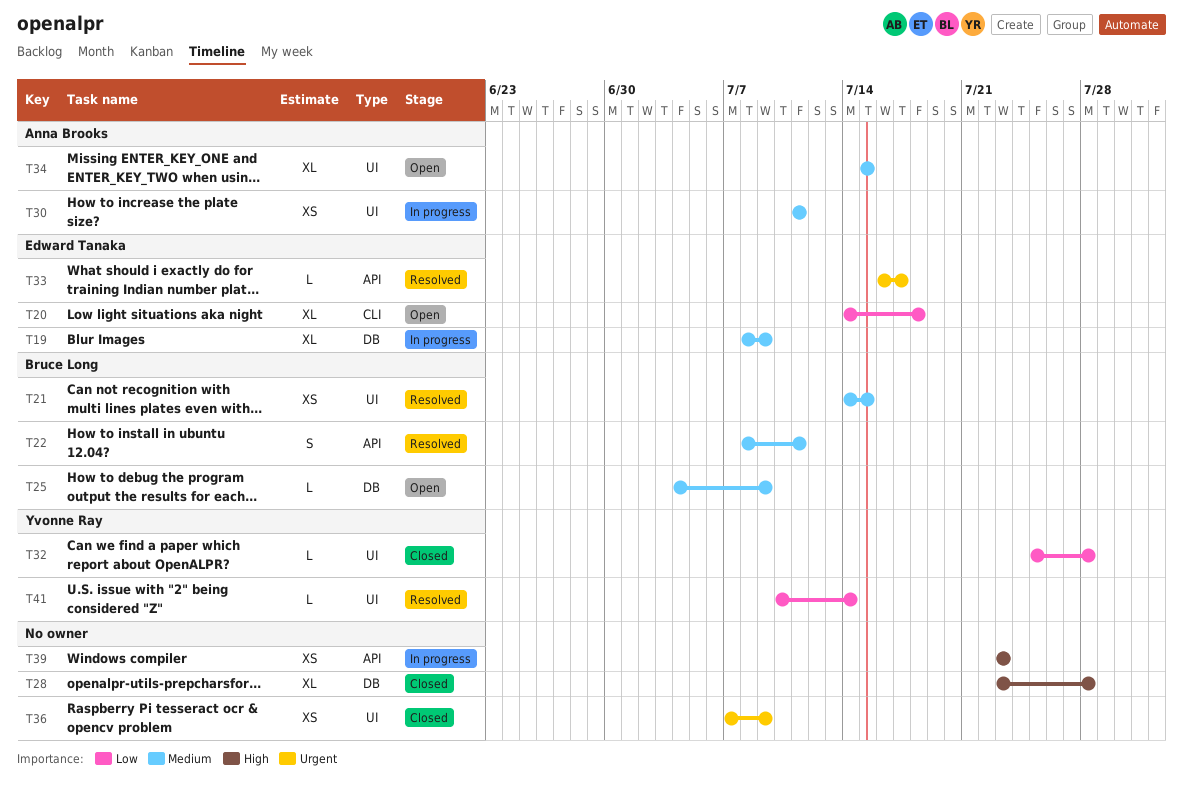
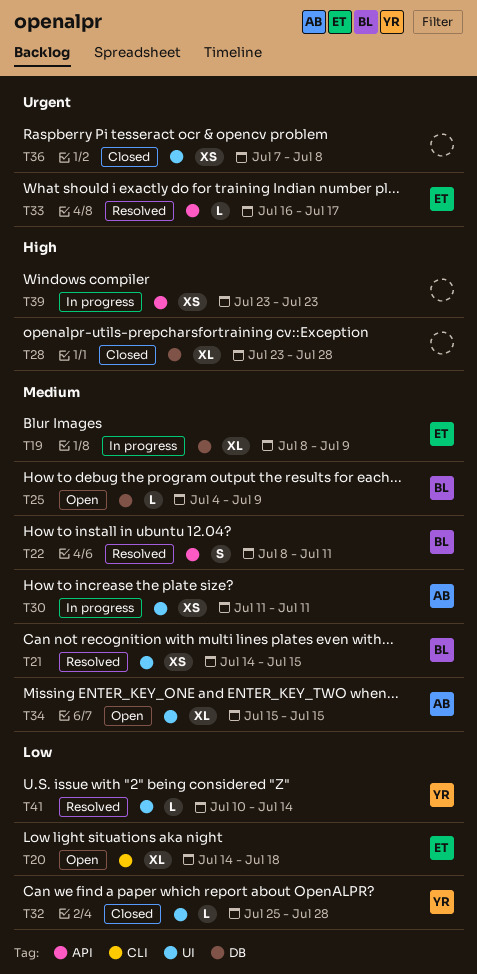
T36, due: Jul 9 -> Jul 8

